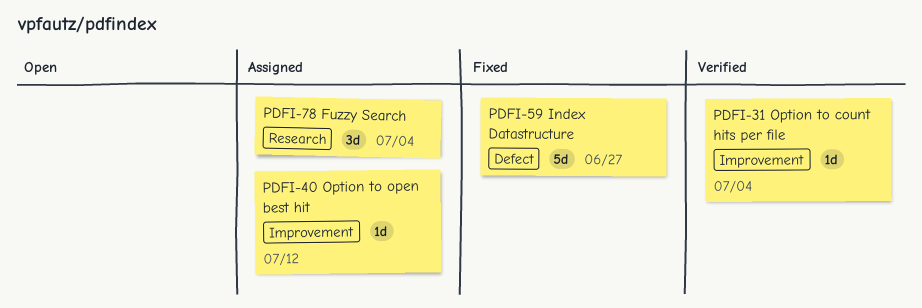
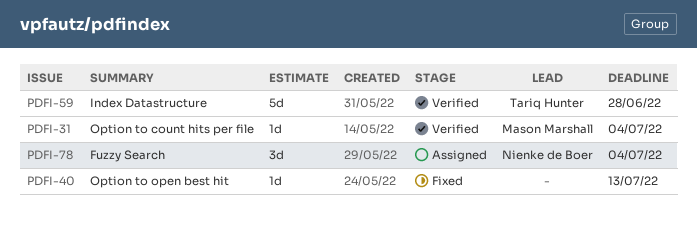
PDFI-40, status: Assigned -> Fixed
PDFI-40, due: Jul 12 -> Jul 13
PDFI-59, status: Fixed -> Verified
PDFI-59, due: Jun 27 -> Jun 28

